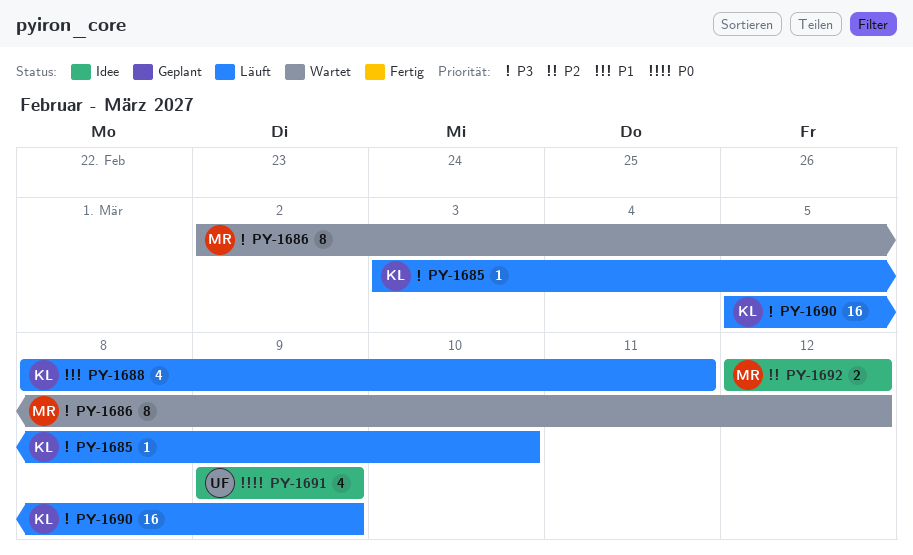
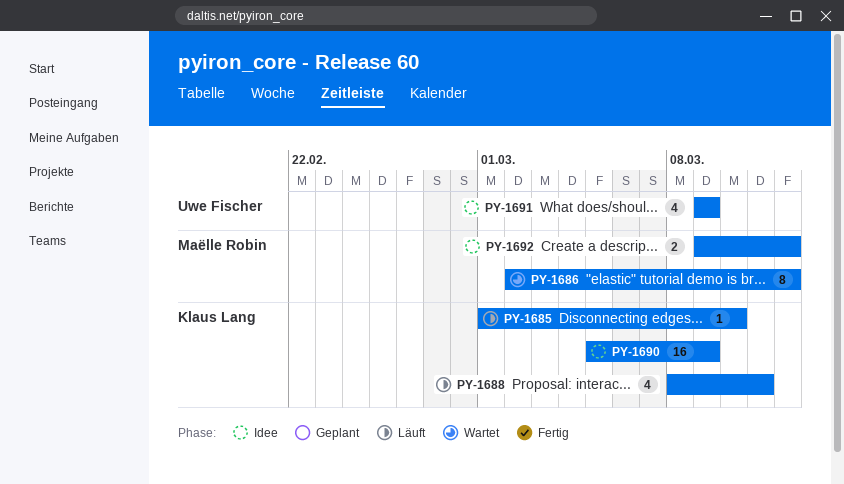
PY-1685, start: Mar 3 -> Mar 1
PY-1690, status: Läuft -> Idee
PY-1692, start: Mar 12 -> Mar 9

